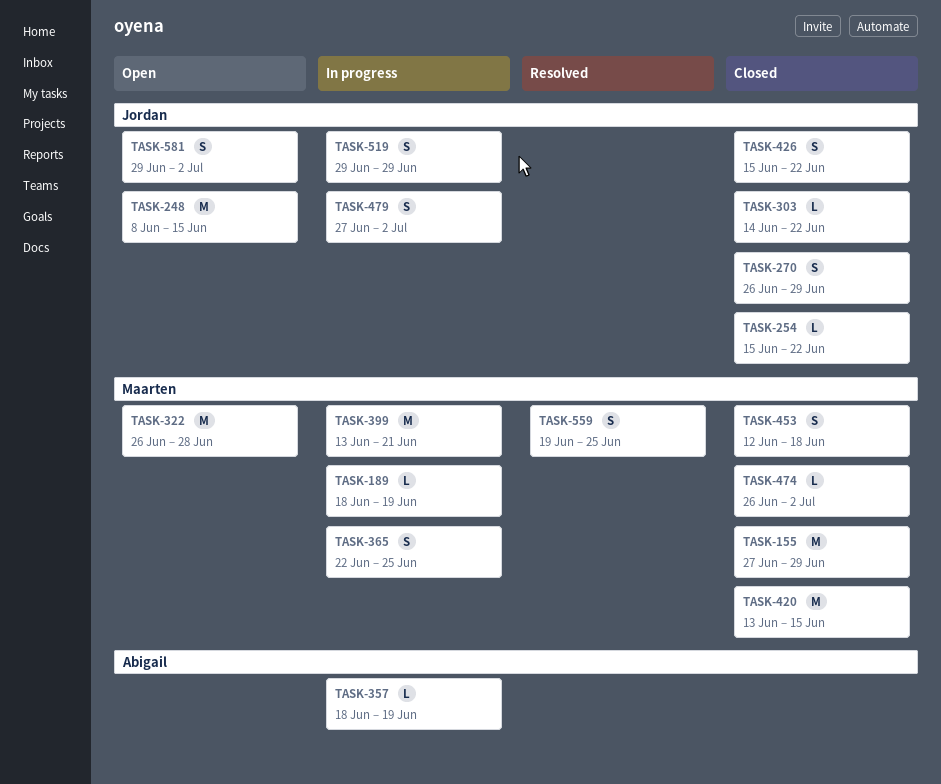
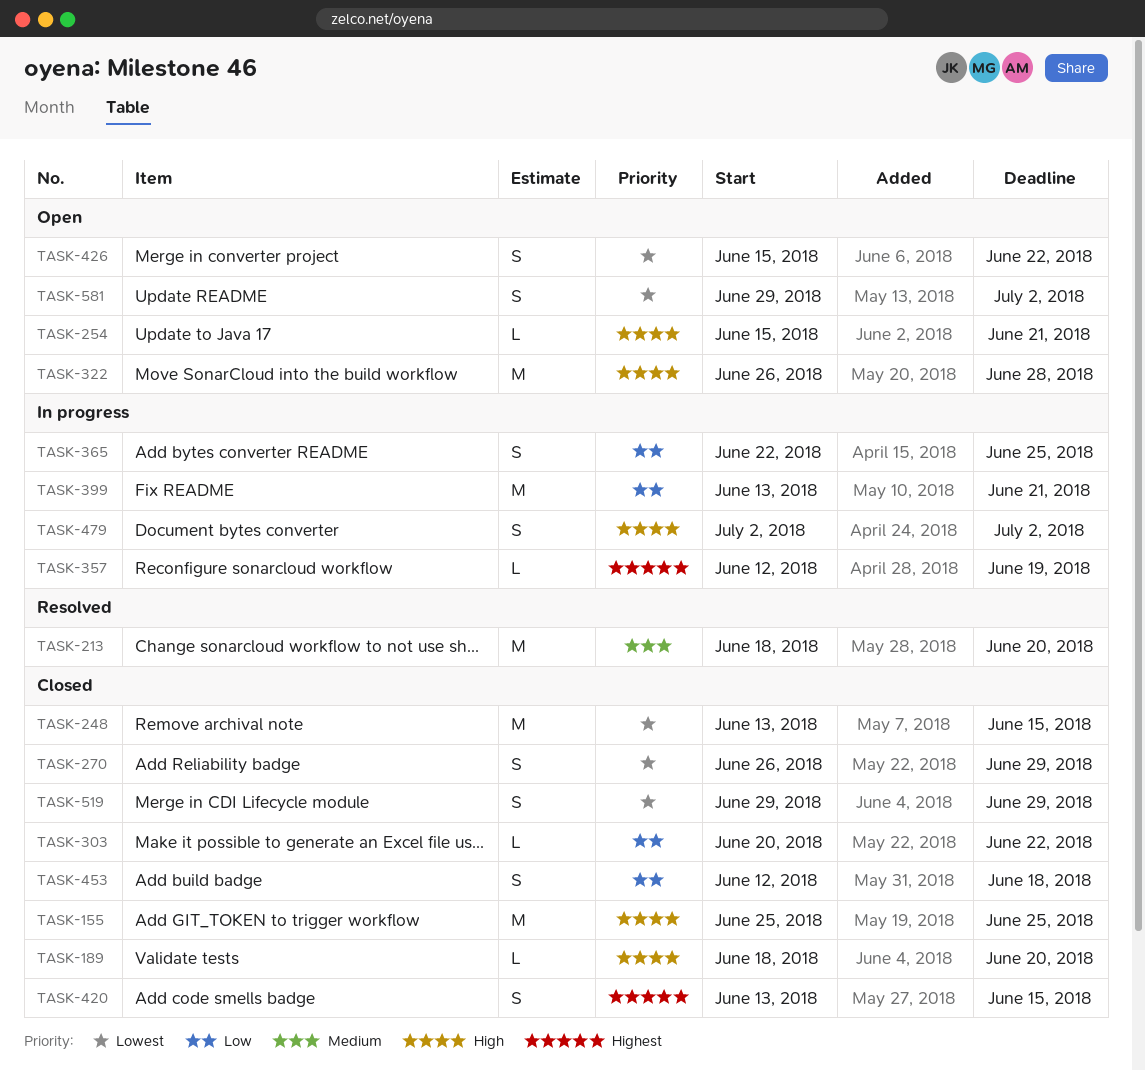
TASK-155, start: Jun 27 -> Jun 25
TASK-155, due: Jun 29 -> Jun 25
TASK-189, status: In progress -> Closed
TASK-189, due: Jun 19 -> Jun 20
TASK-213: none -> present
TASK-248, status: Open -> Closed
TASK-248, start: Jun 8 -> Jun 13
TASK-254, status: Closed -> Open
TASK-254, due: Jun 22 -> Jun 21
TASK-303, start: Jun 14 -> Jun 20
TASK-357, start: Jun 18 -> Jun 12
TASK-420, estimate: M -> S
TASK-426, status: Closed -> Open
TASK-474: present -> none
TASK-479, start: Jun 27 -> Jul 2
TASK-519, status: In progress -> Closed
TASK-559: present -> none

